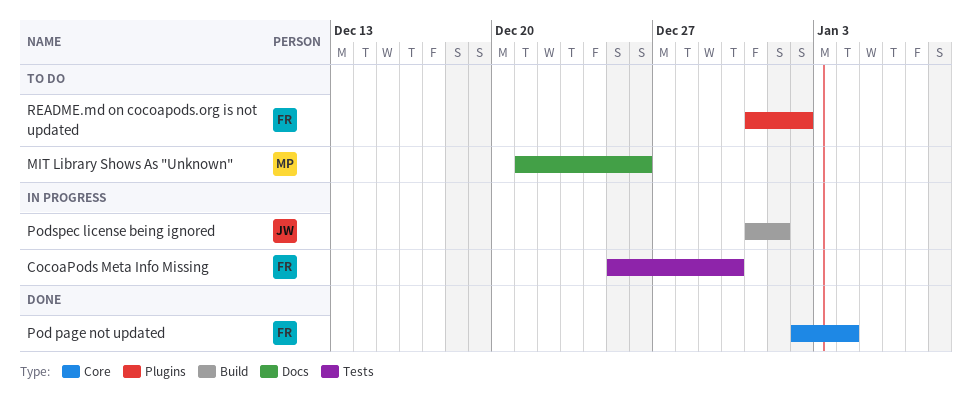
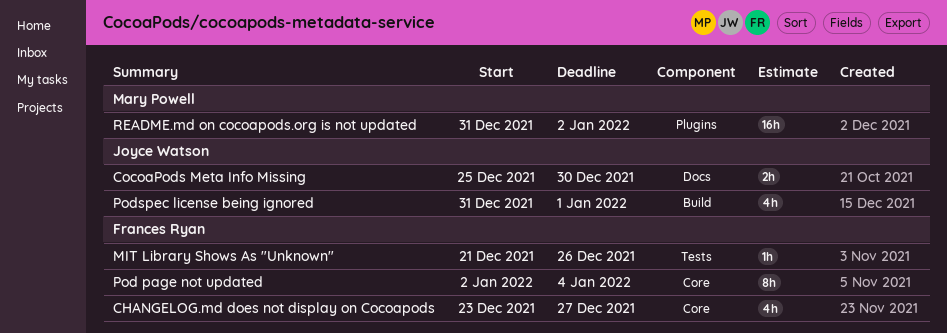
CHANGELOG.md does not display on Cocoapods: none -> present
CocoaPods Meta Info Missing, owner: Frances Ryan -> Joyce Watson
CocoaPods Meta Info Missing, label: Tests -> Docs
MIT Library Shows As "Unknown", owner: Mary Powell -> Frances Ryan
MIT Library Shows As "Unknown", label: Docs -> Tests
README.md on cocoapods.org is not updated, owner: Frances Ryan -> Mary Powell

